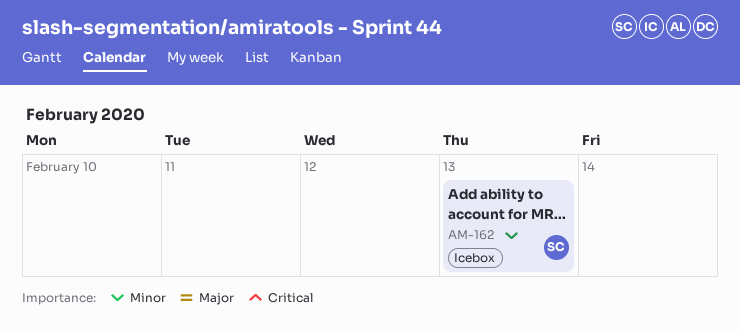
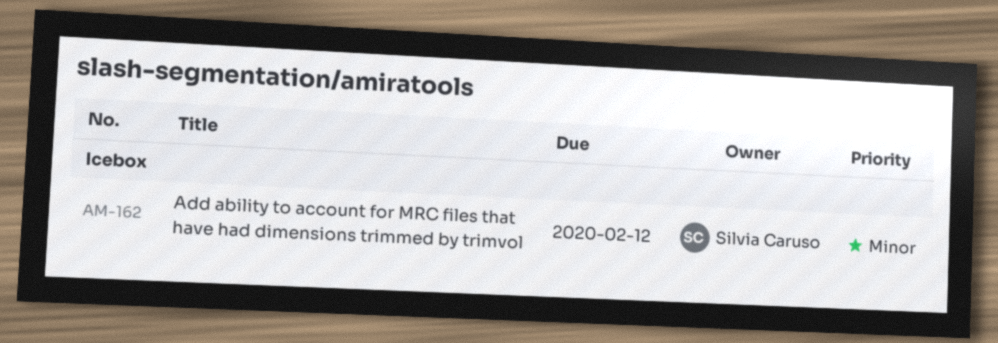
AM-162, due: Feb 13 -> Feb 12

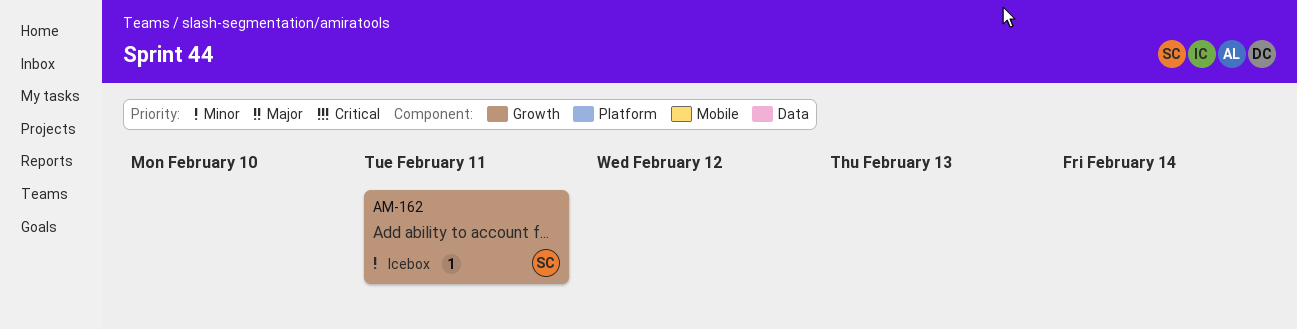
AM-162, due: Feb 12 -> Feb 11

